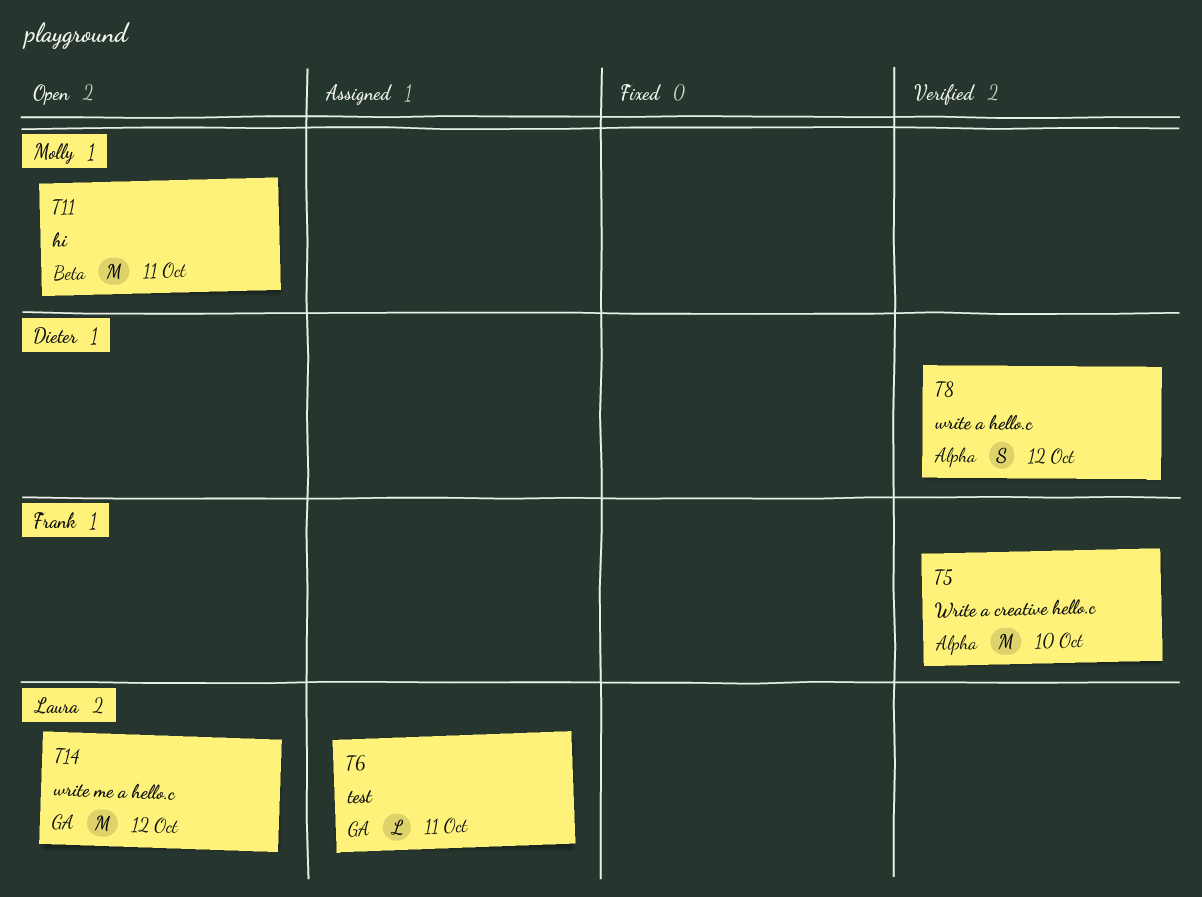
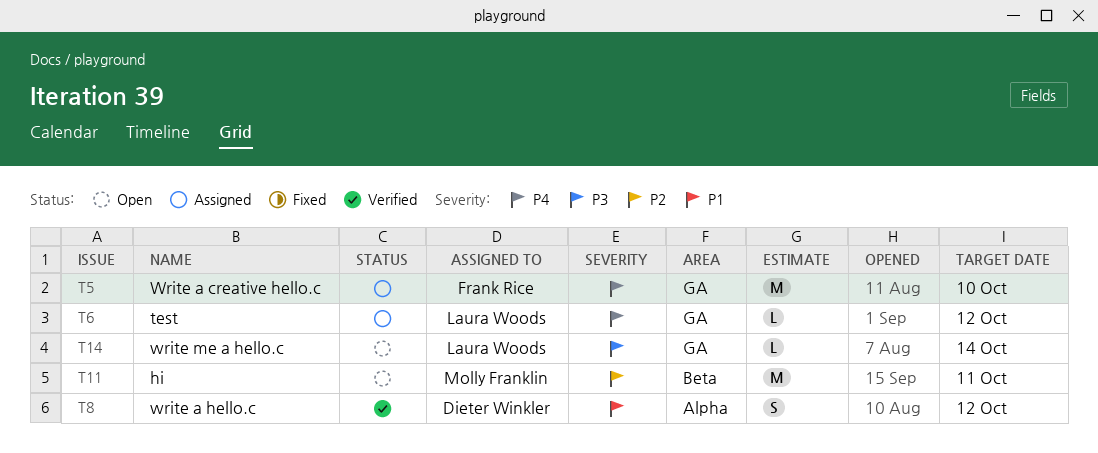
T5, status: Verified -> Assigned
T5, label: Alpha -> GA
T6, due: Oct 11 -> Oct 12
T14, estimate: M -> L
T14, due: Oct 12 -> Oct 14

